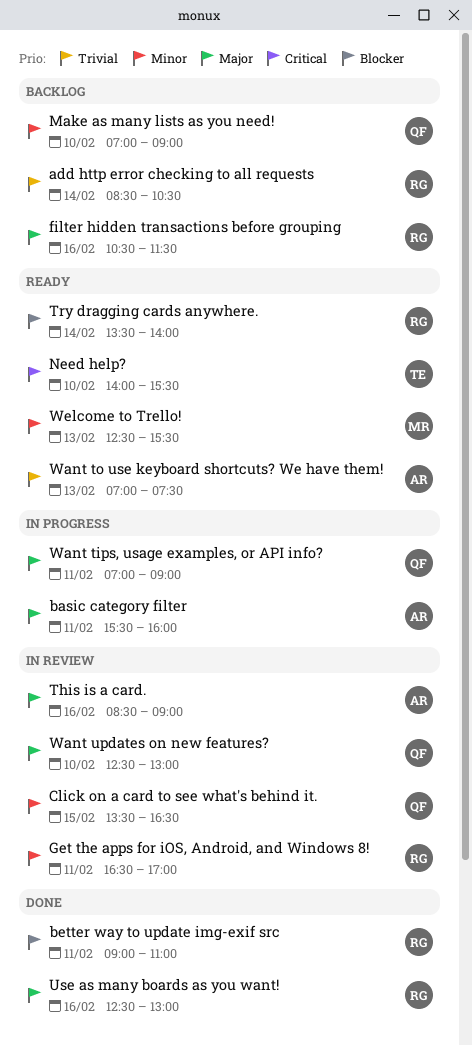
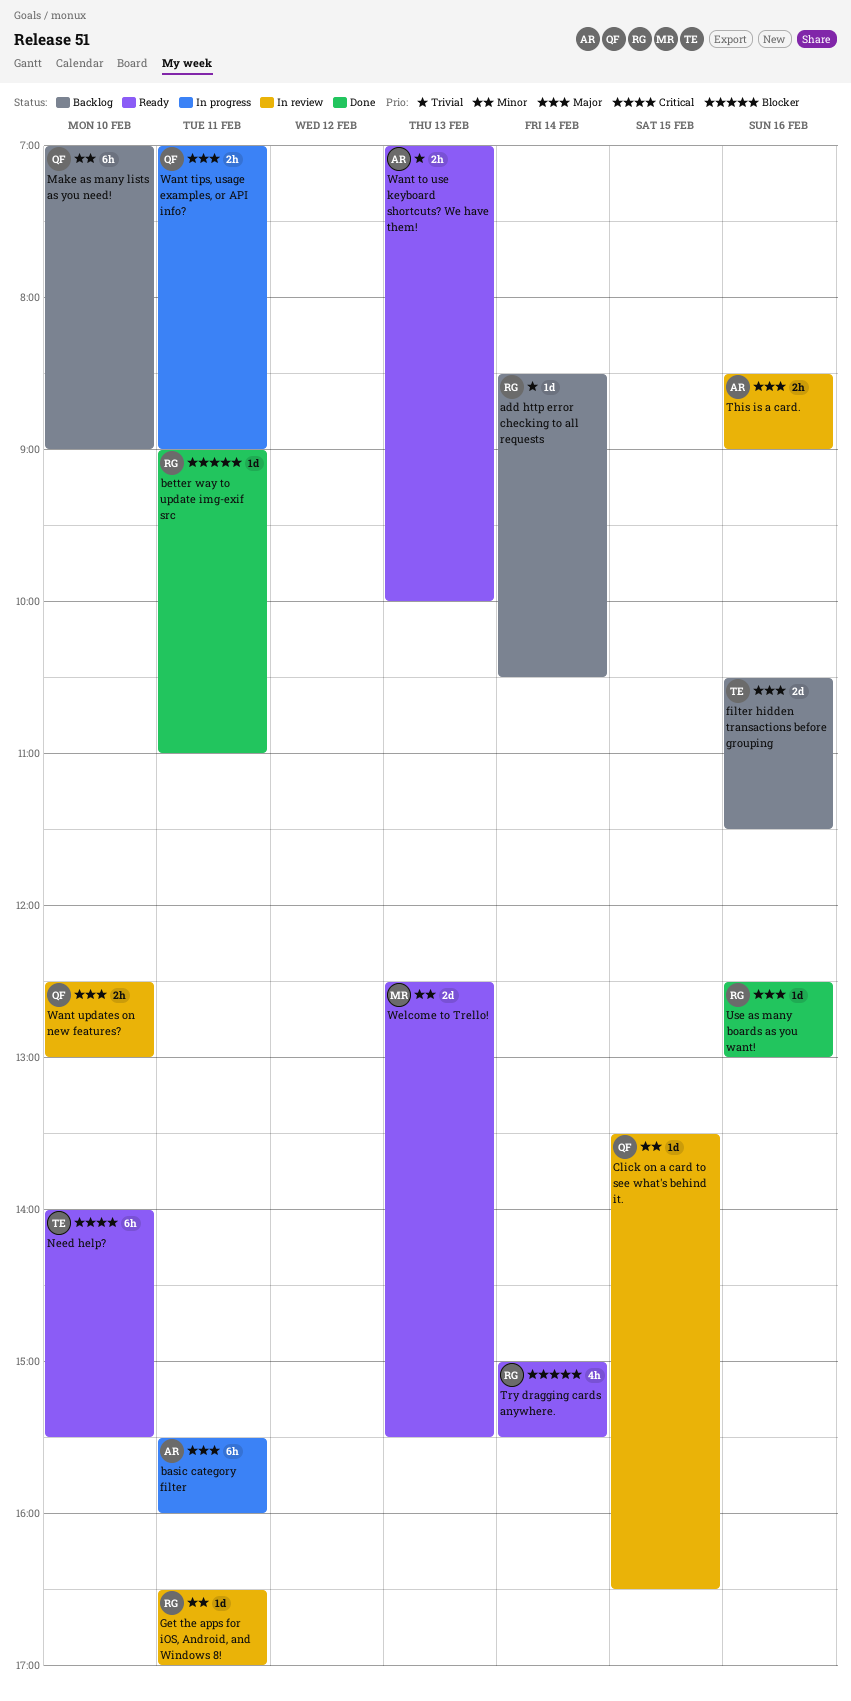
filter hidden transactions before grouping, owner: RG -> TE
Try dragging cards anywhere., begins: 13:30 -> 15:00
Try dragging cards anywhere., ends: 14:00 -> 15:30
Want to use keyboard shortcuts? We have them!, ends: 07:30 -> 10:00

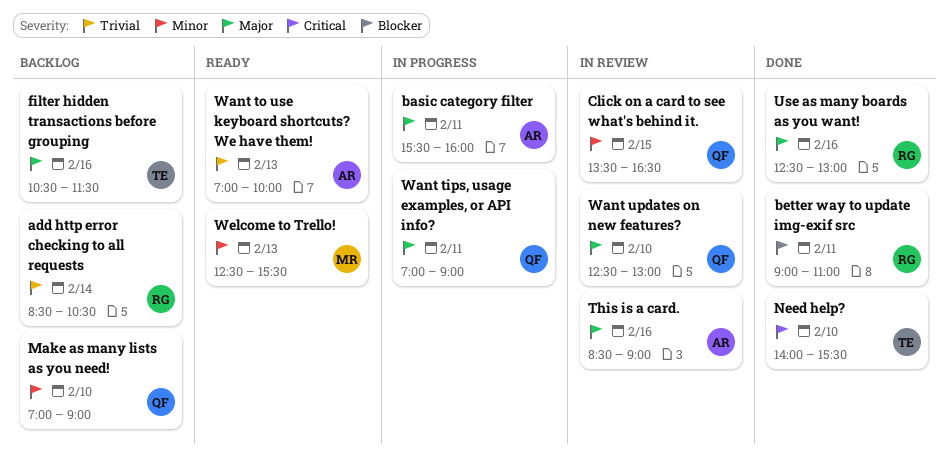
Get the apps for iOS, Android, and Windows 8!: present -> none
Need help?, status: Ready -> Done
Try dragging cards anywhere.: present -> none

